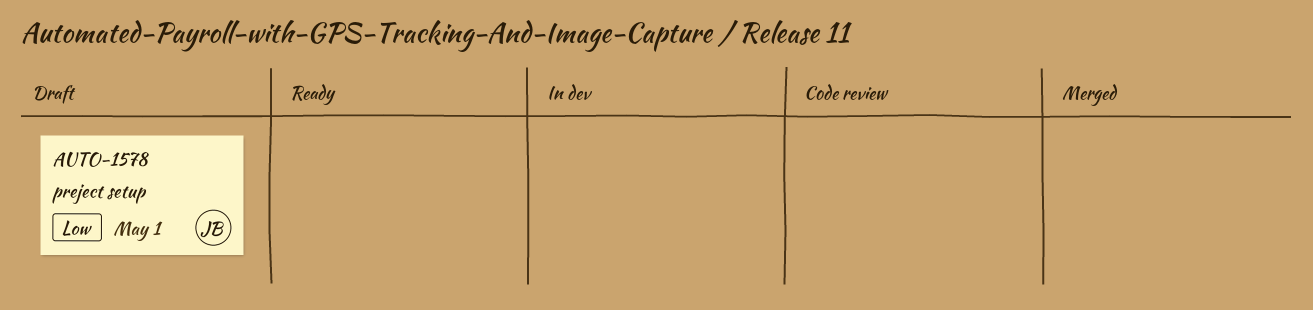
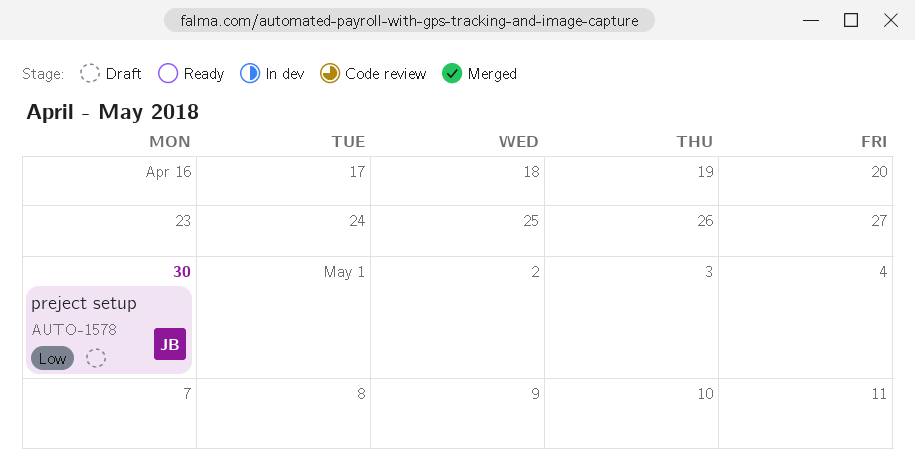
AUTO-1578, due: May 1 -> Apr 30

